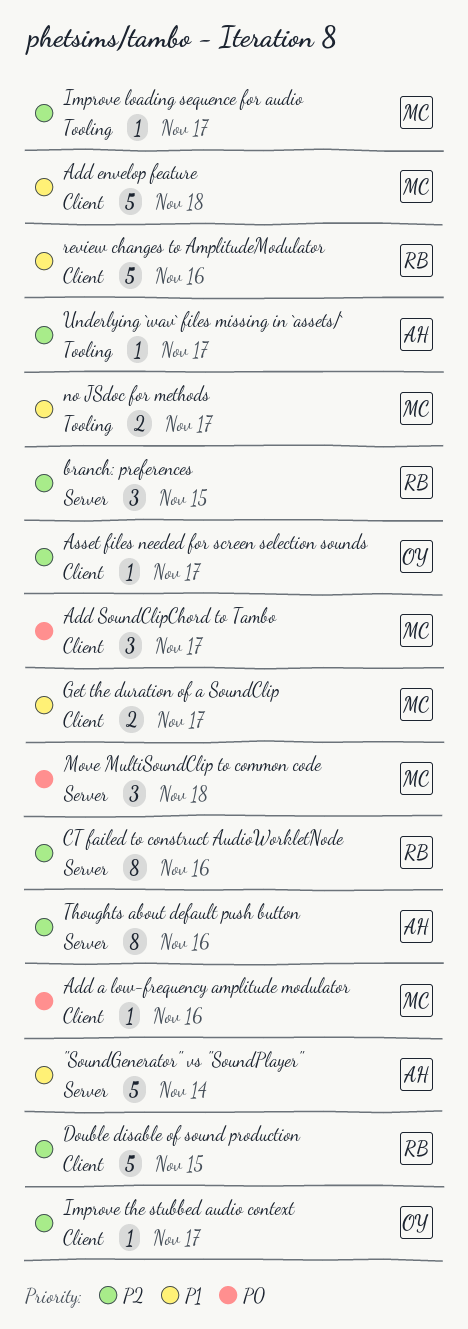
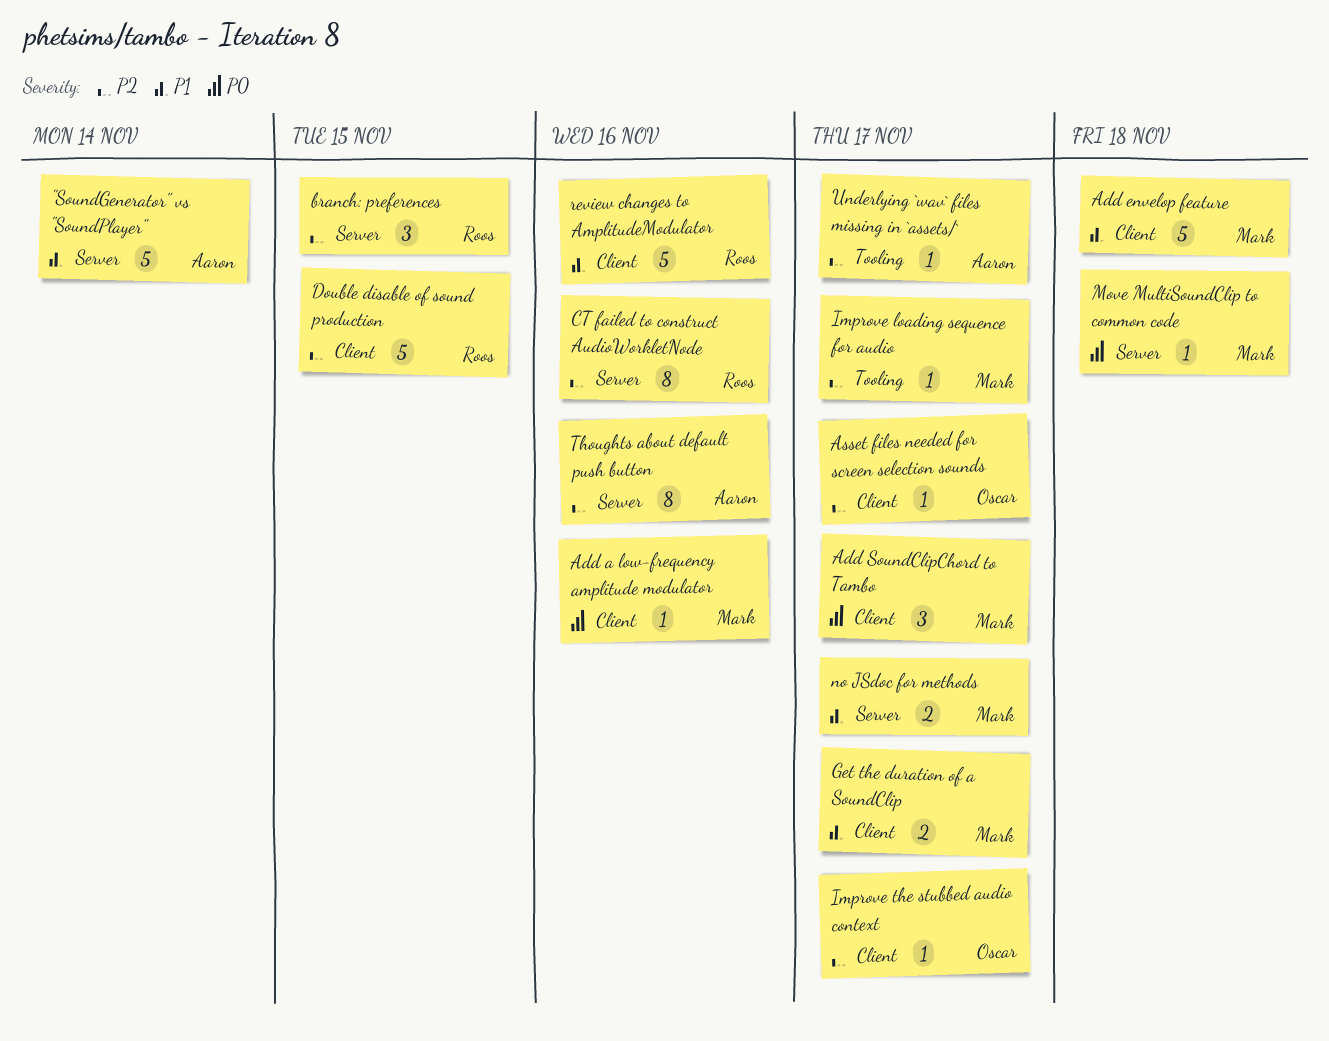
Move MultiSoundClip to common code, estimate: 3 -> 1
no JSdoc for methods, label: Tooling -> Server

